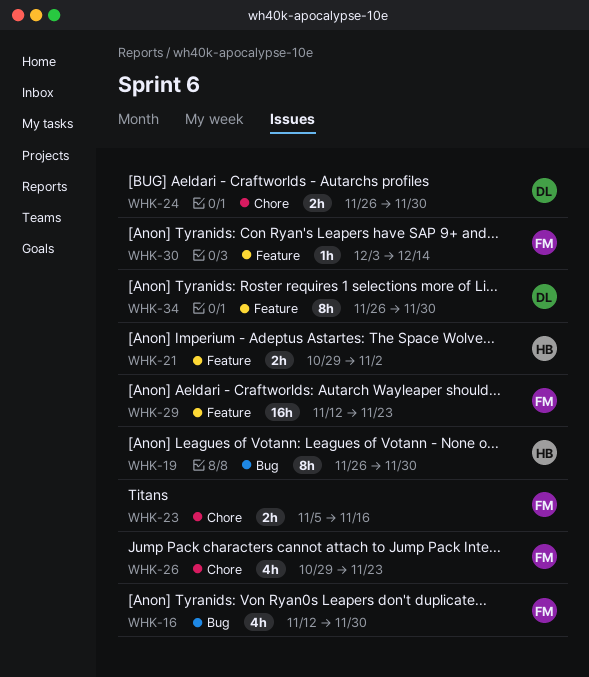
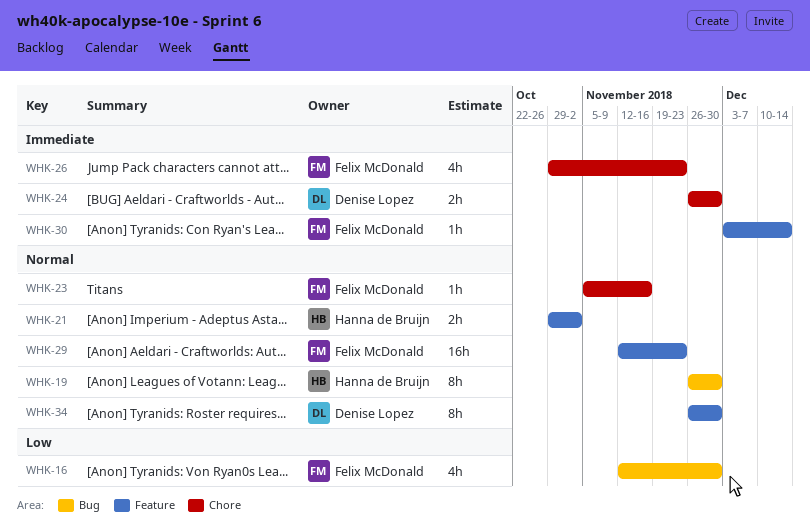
WHK-23, estimate: 2h -> 1h

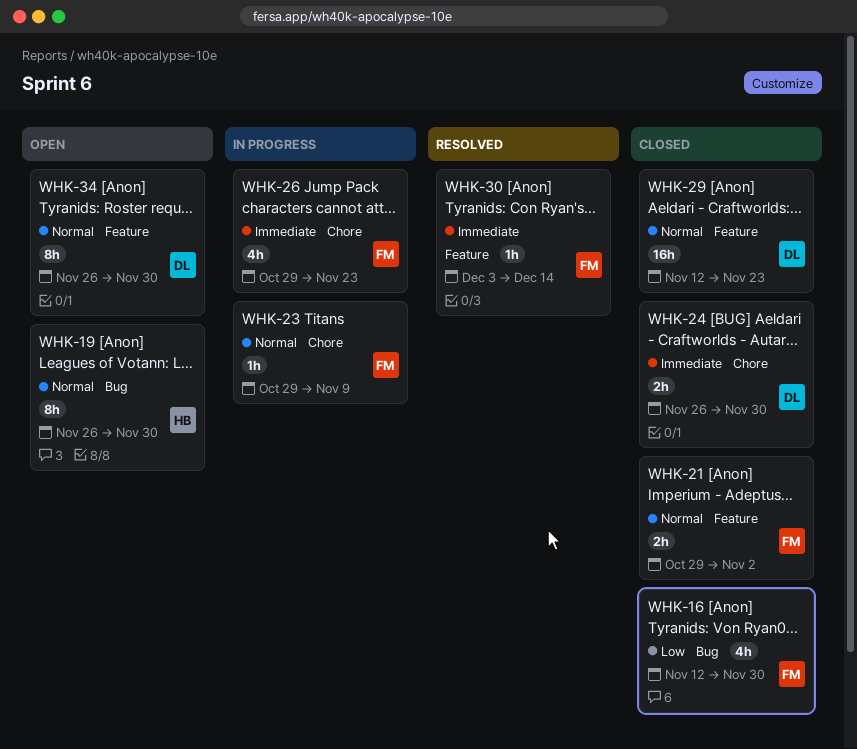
WHK-21, owner: Hanna de Bruijn -> Felix McDonald
WHK-23, start: Nov 5 -> Oct 29
WHK-23, due: Nov 16 -> Nov 9
WHK-29, owner: Felix McDonald -> Denise Lopez

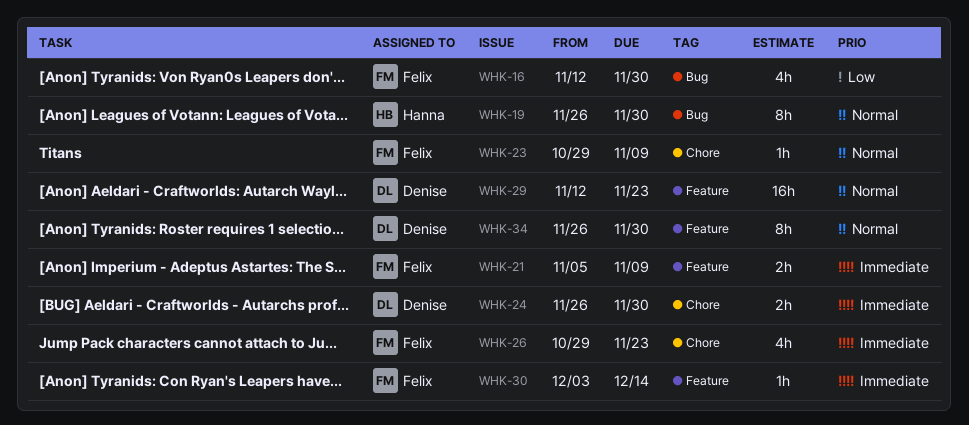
WHK-21, priority: Normal -> Immediate
WHK-21, start: Oct 29 -> Nov 5
WHK-21, due: Nov 2 -> Nov 9

